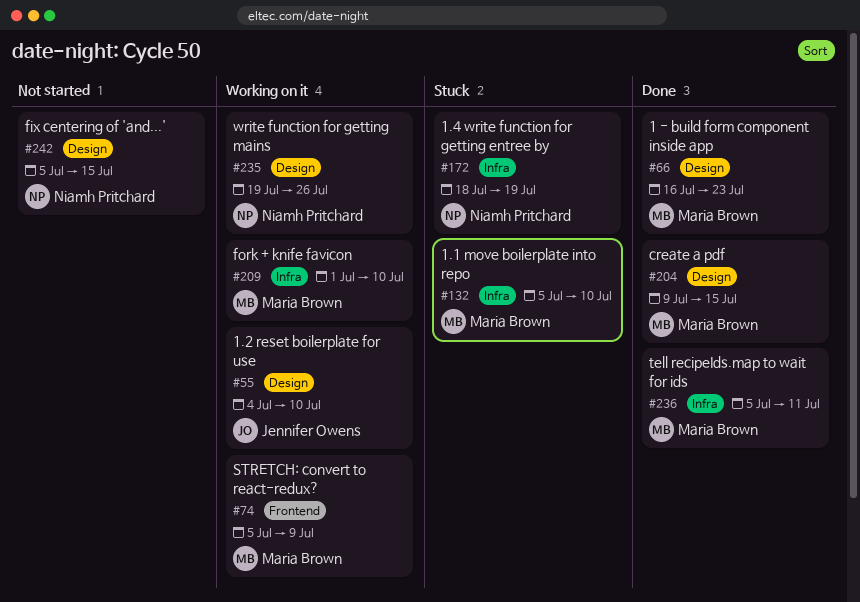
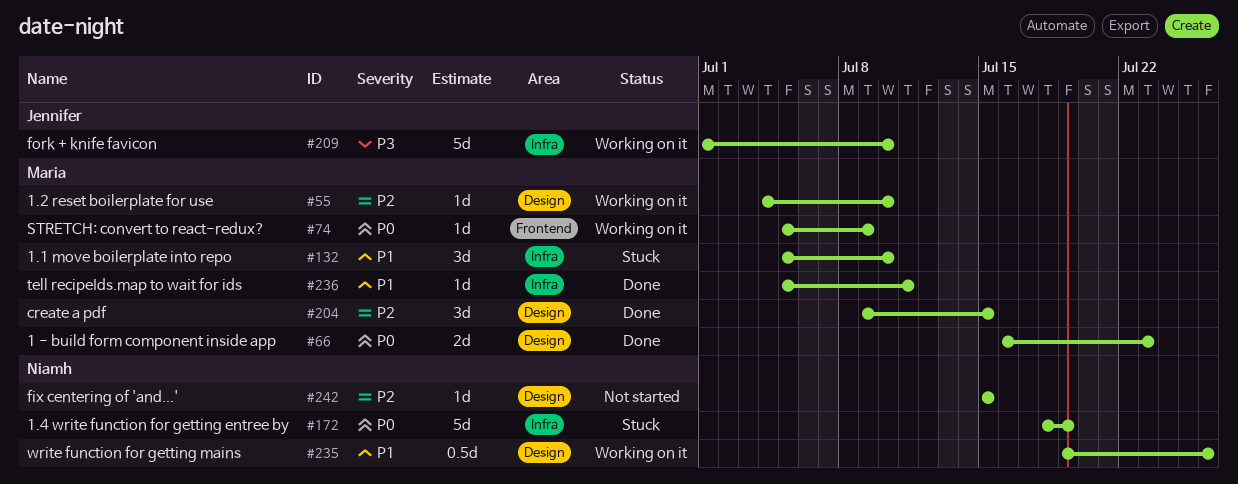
#55, owner: Jennifer Owens -> Maria Brown
#209, owner: Maria Brown -> Jennifer Owens
#242, start: Jul 5 -> Jul 15

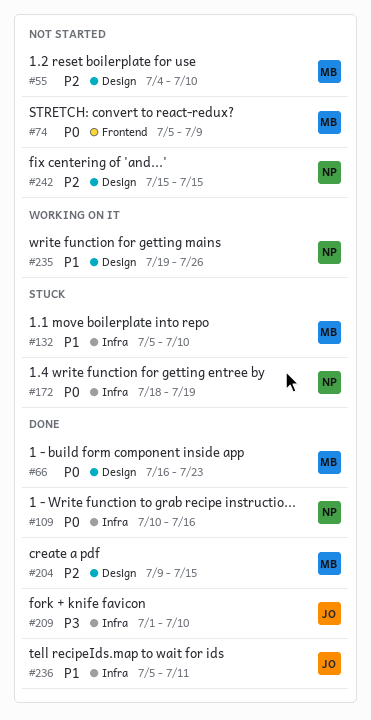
#55, status: Working on it -> Not started
#74, status: Working on it -> Not started
#109: none -> present
#209, status: Working on it -> Done
#236, owner: Maria -> Jennifer

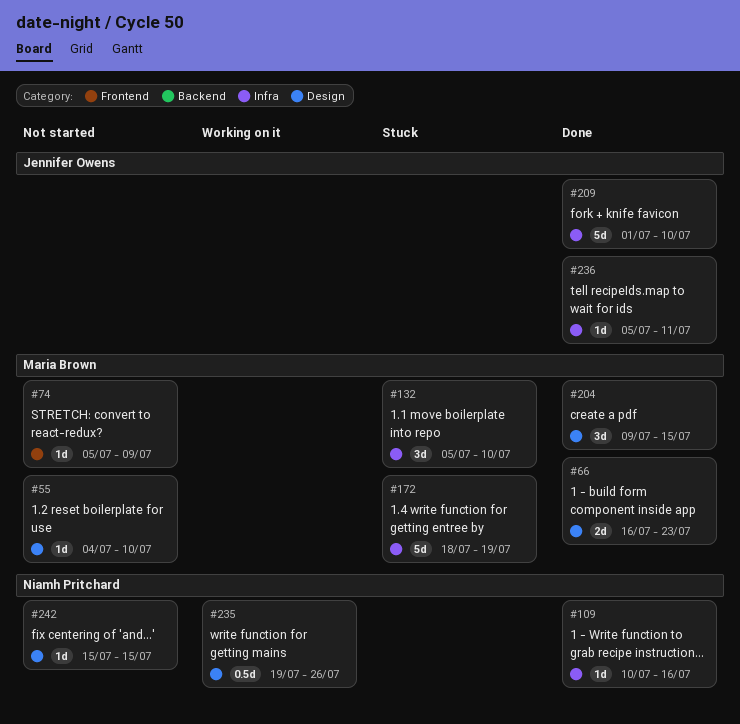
#172, owner: Niamh Pritchard -> Maria Brown

